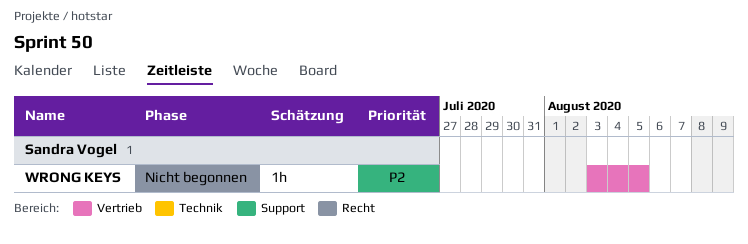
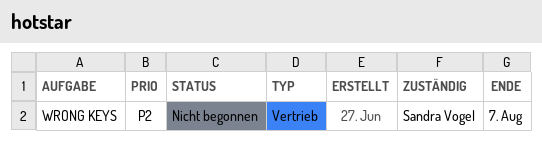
WRONG KEYS, due: Aug 5 -> Aug 7

